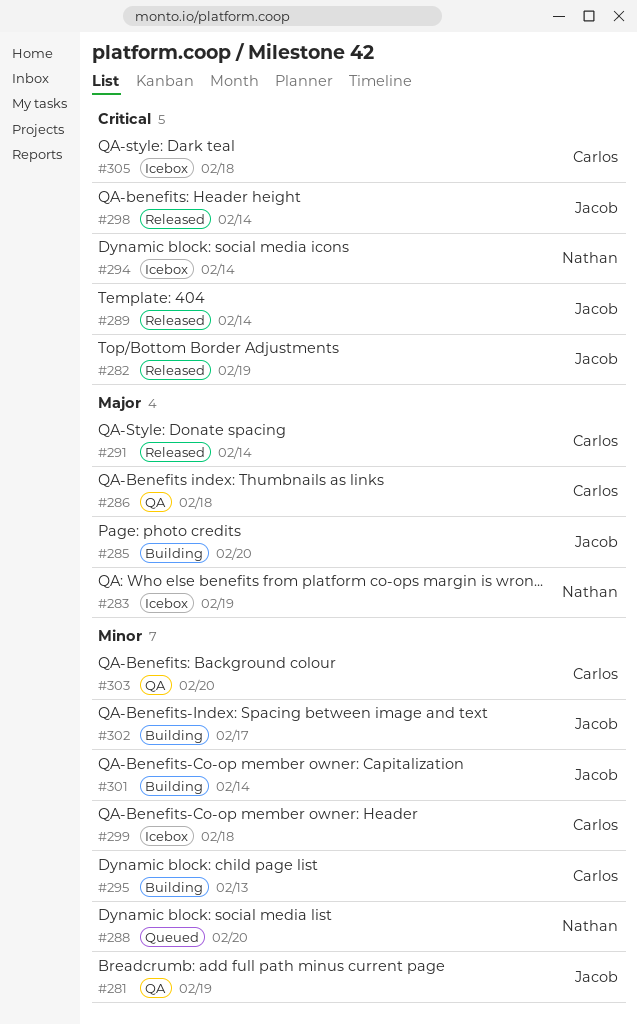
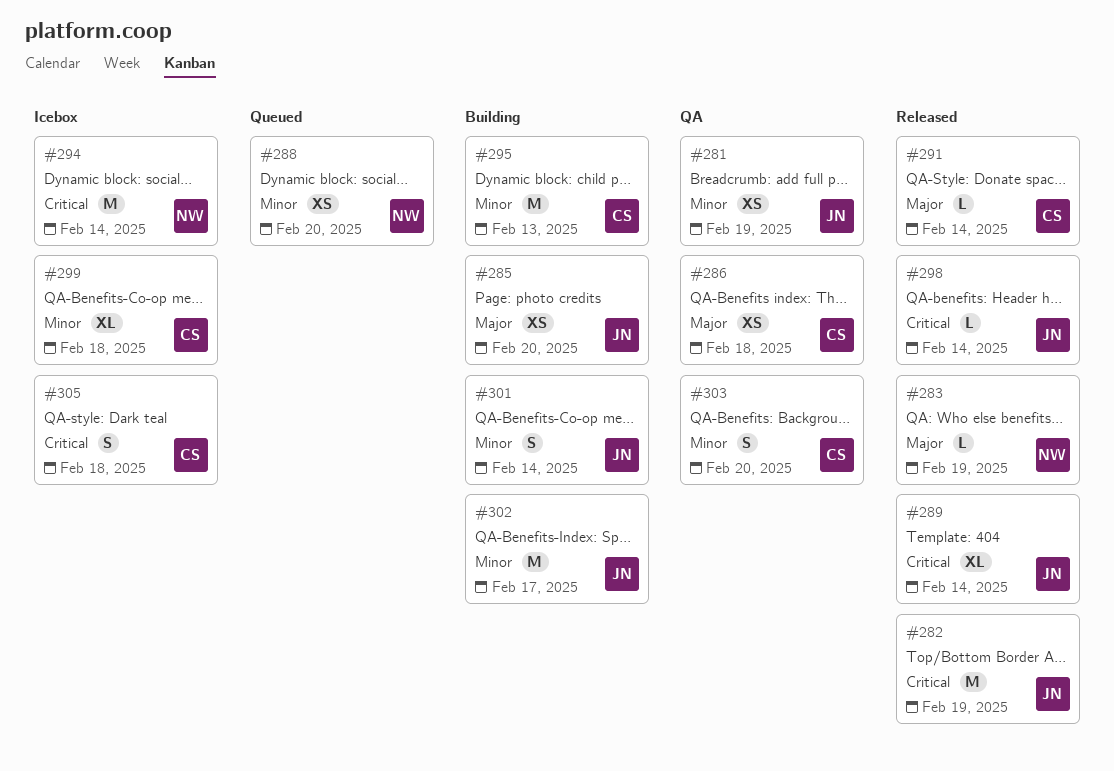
#283, status: Icebox -> Released

